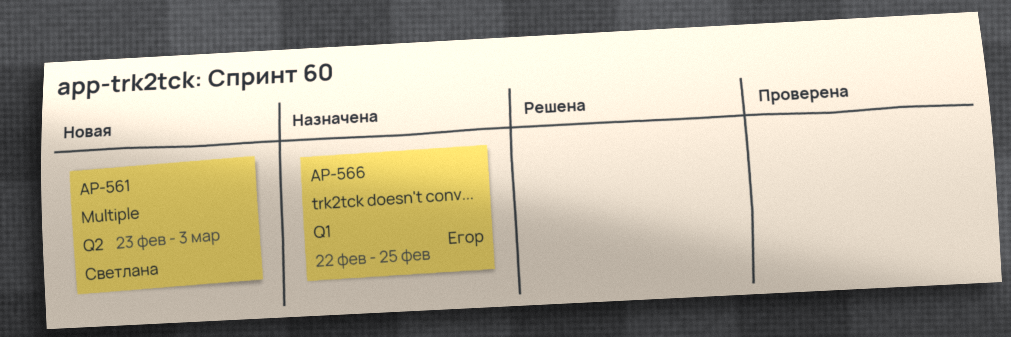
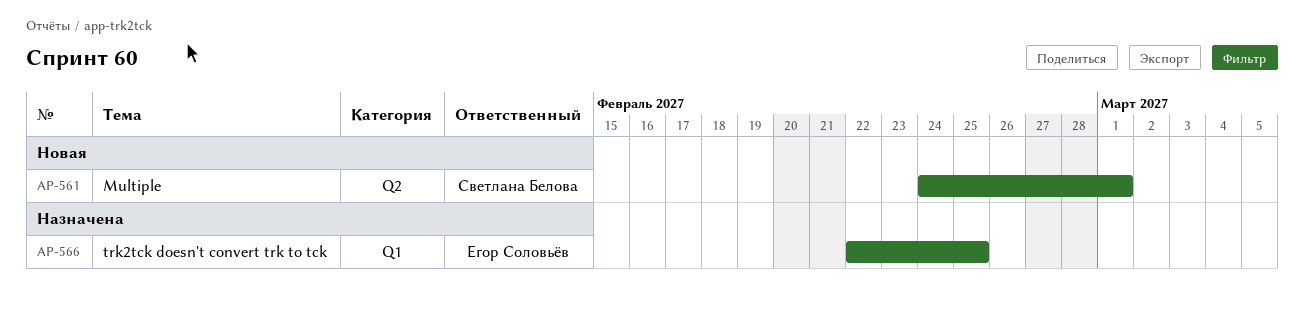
AP-561, start: Feb 23 -> Feb 24
AP-561, due: Mar 3 -> Mar 1

